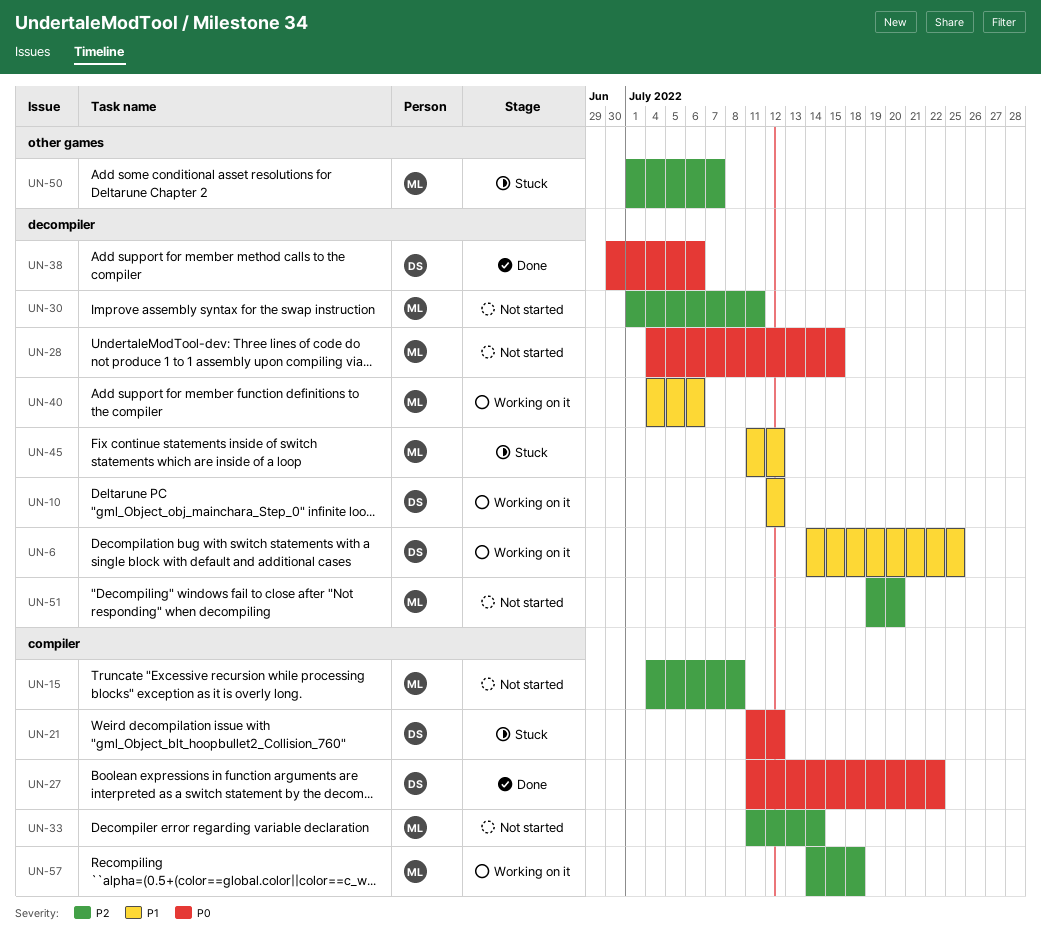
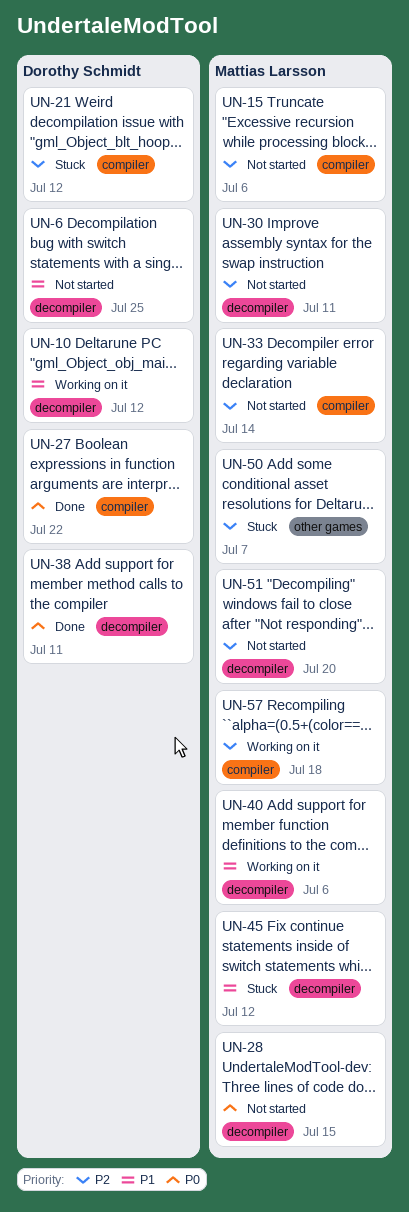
UN-6, status: Working on it -> Not started
UN-15, due: Jul 8 -> Jul 6
UN-21, priority: P0 -> P2
UN-38, due: Jul 6 -> Jul 11

